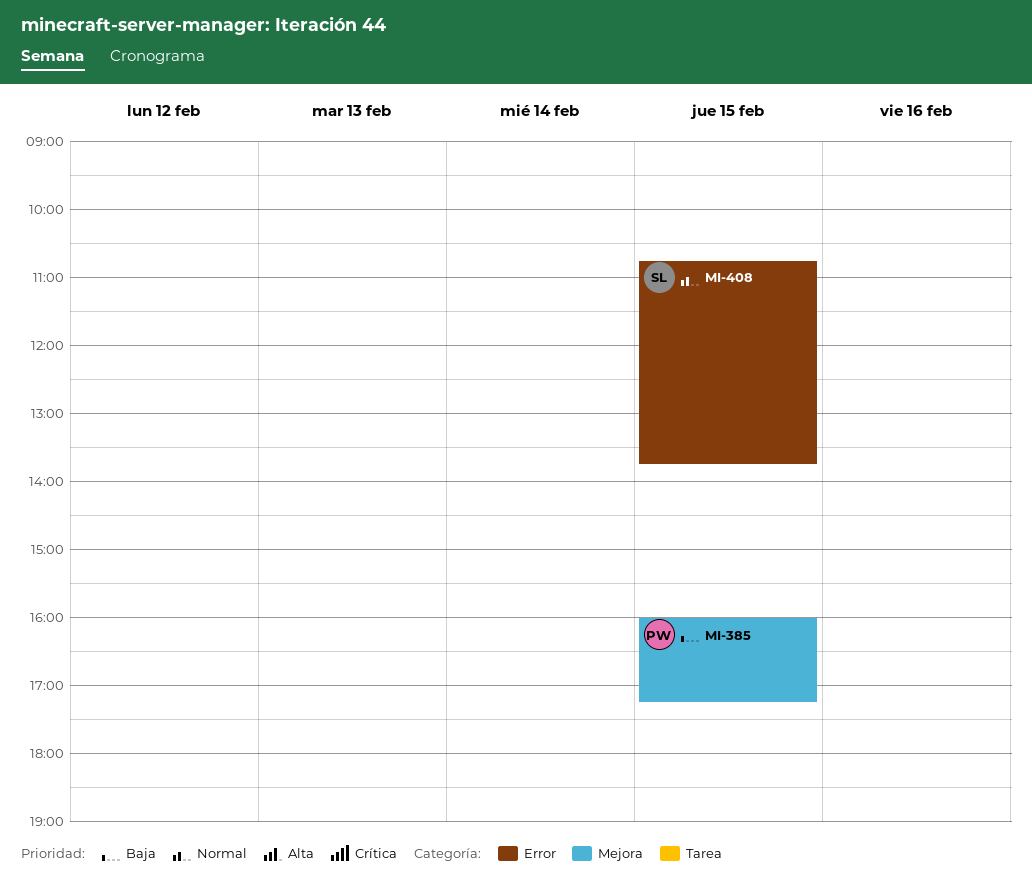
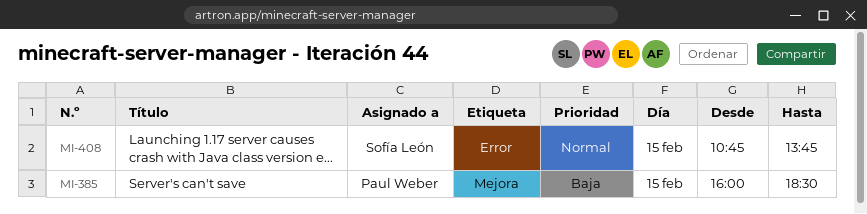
MI-385, ends: 17:15 -> 18:30

